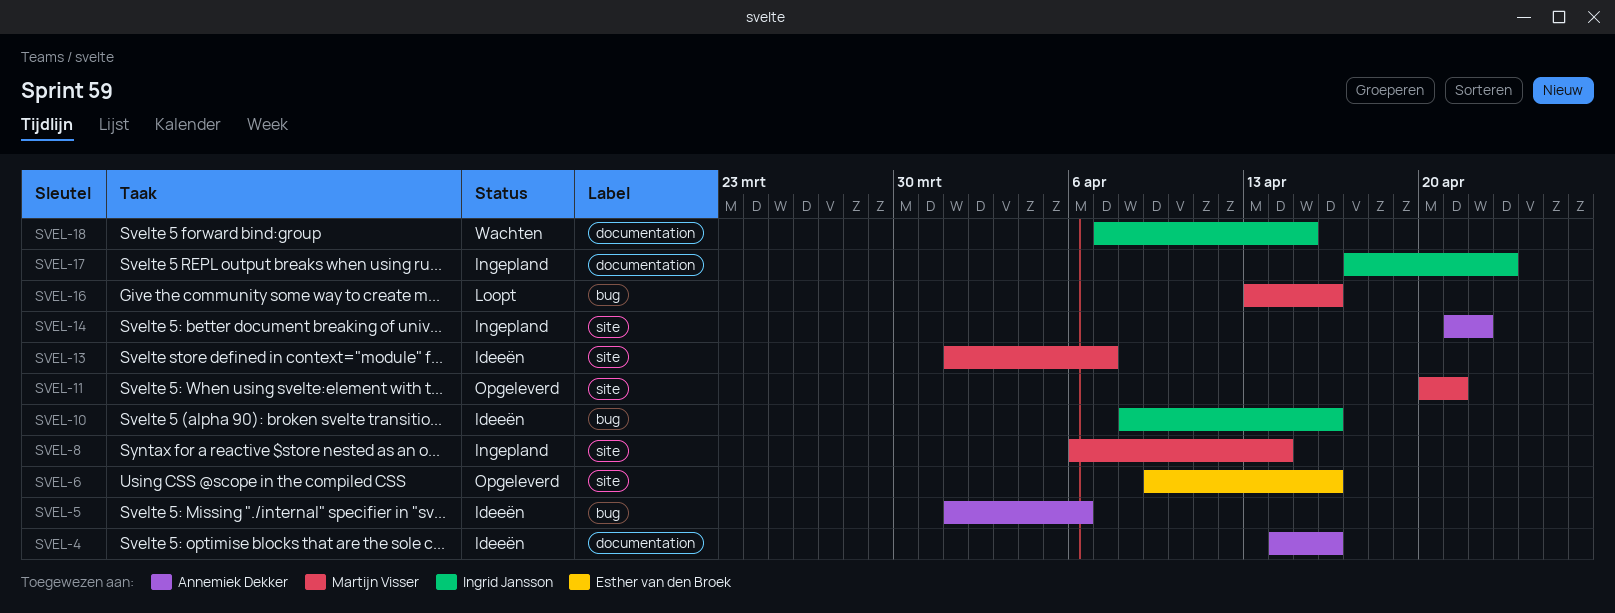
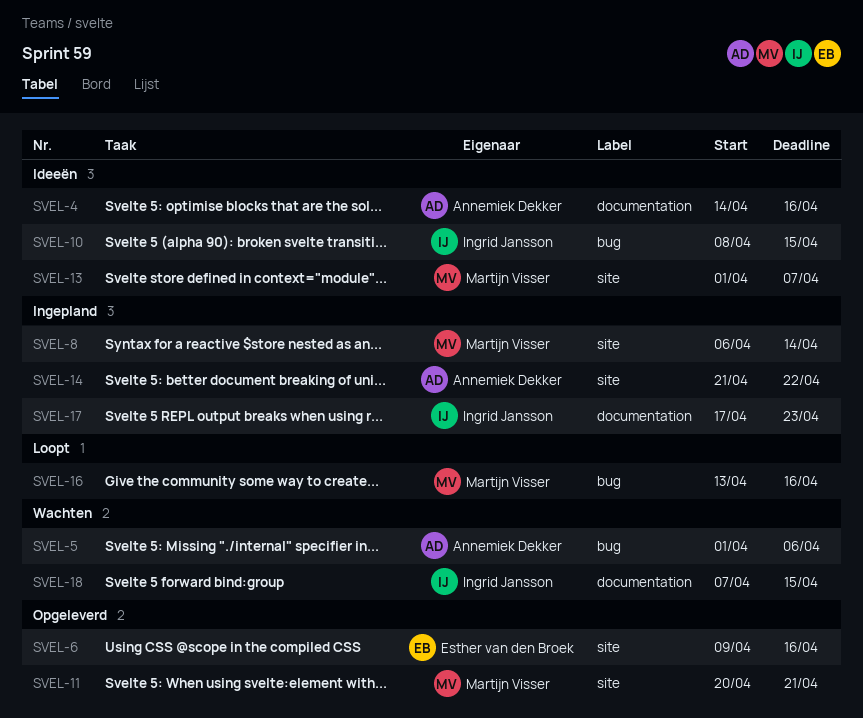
SVEL-5, status: Ideeën -> Wachten
SVEL-10, due: Apr 16 -> Apr 15

